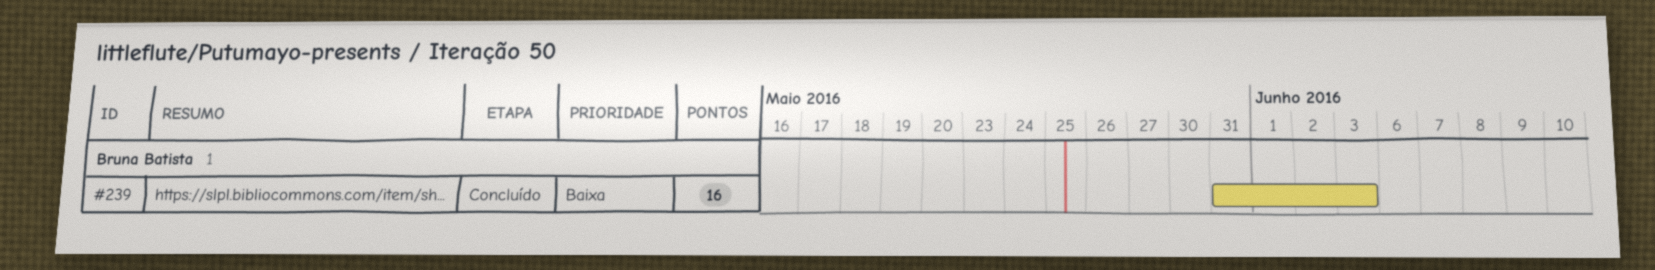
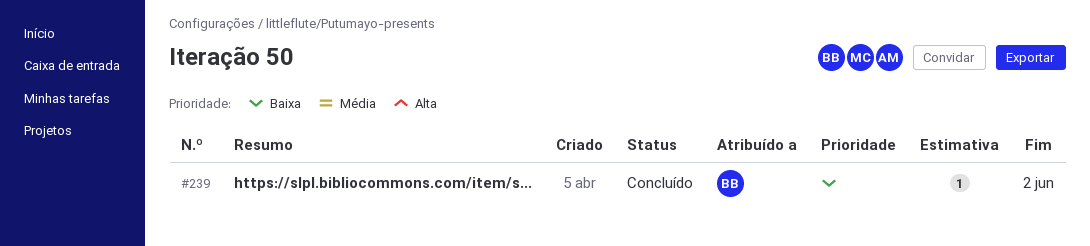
#239, estimate: 16 -> 1
#239, due: Jun 3 -> Jun 2

